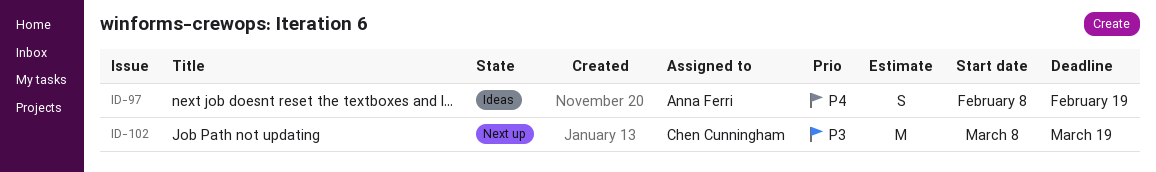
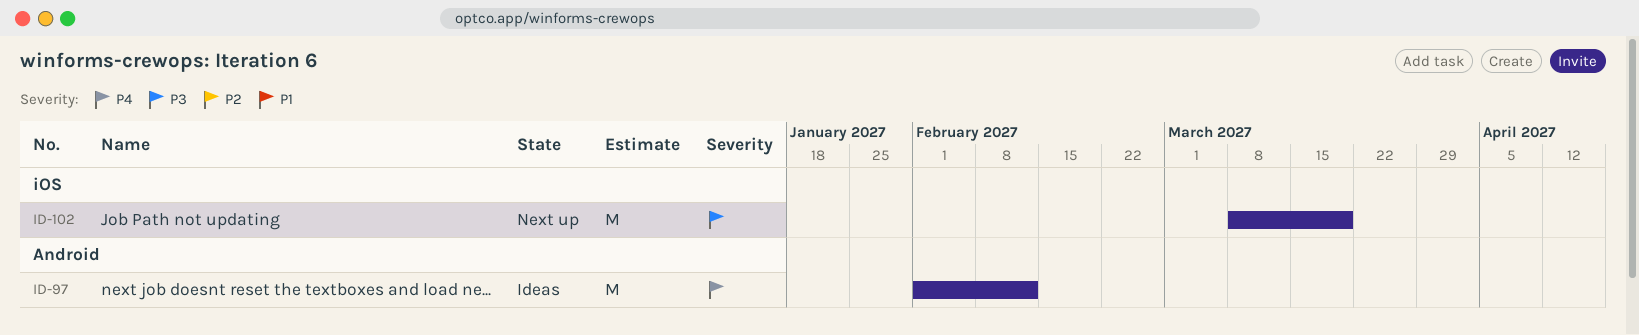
ID-97, estimate: S -> M
ID-97, start: Feb 8 -> Feb 1
ID-97, due: Feb 19 -> Feb 12

